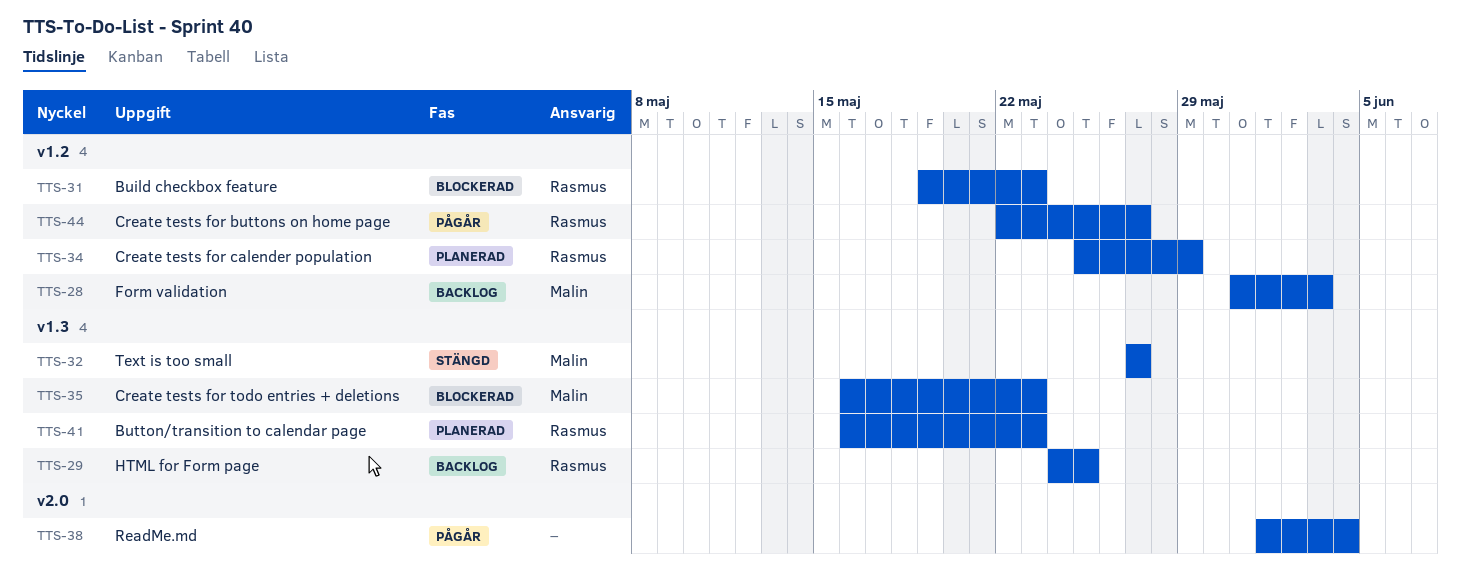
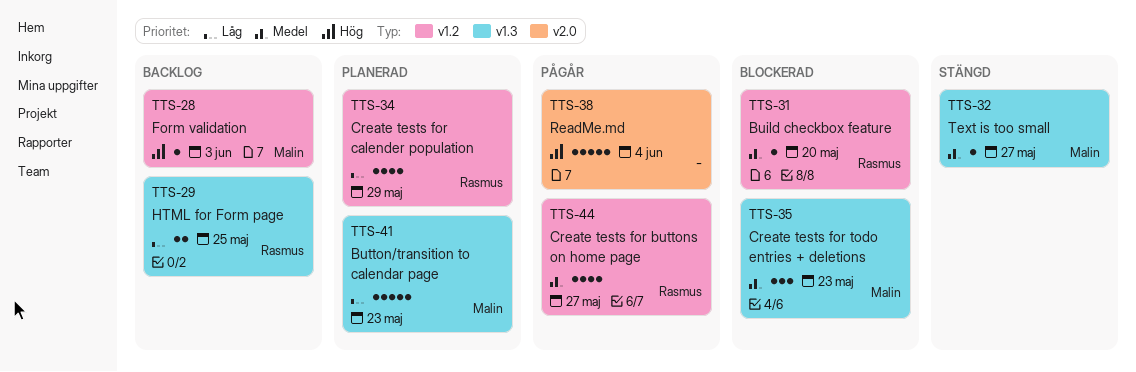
TTS-31, due: May 23 -> May 20
TTS-41, owner: Rasmus -> Malin

